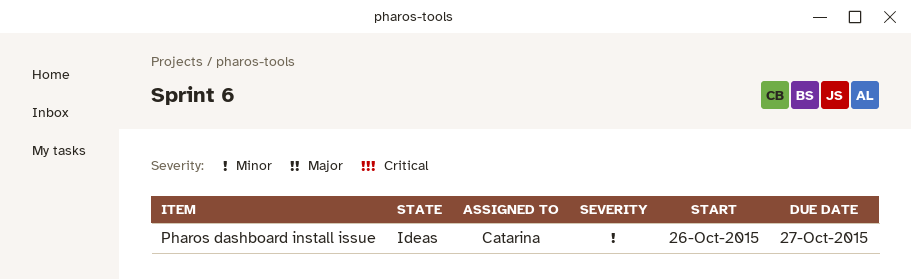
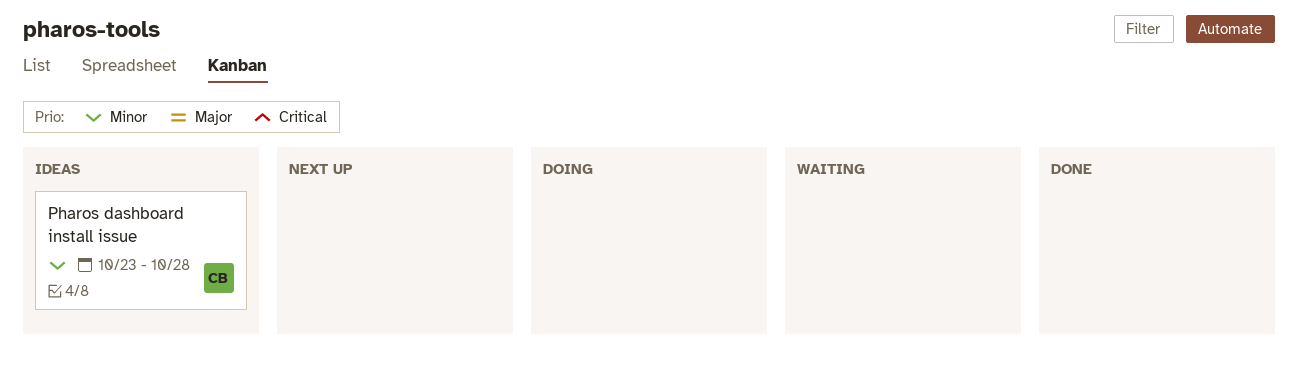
Pharos dashboard install issue, start: Oct 26 -> Oct 23
Pharos dashboard install issue, due: Oct 27 -> Oct 28

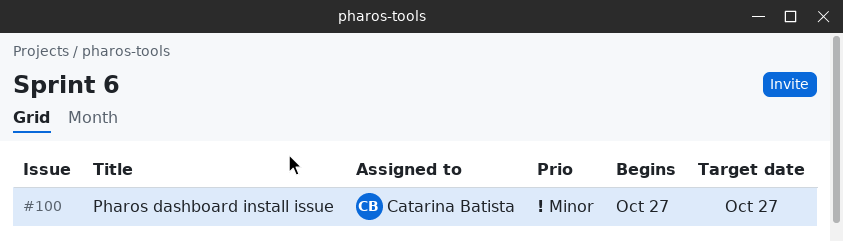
Pharos dashboard install issue, start: Oct 23 -> Oct 27
Pharos dashboard install issue, due: Oct 28 -> Oct 27

